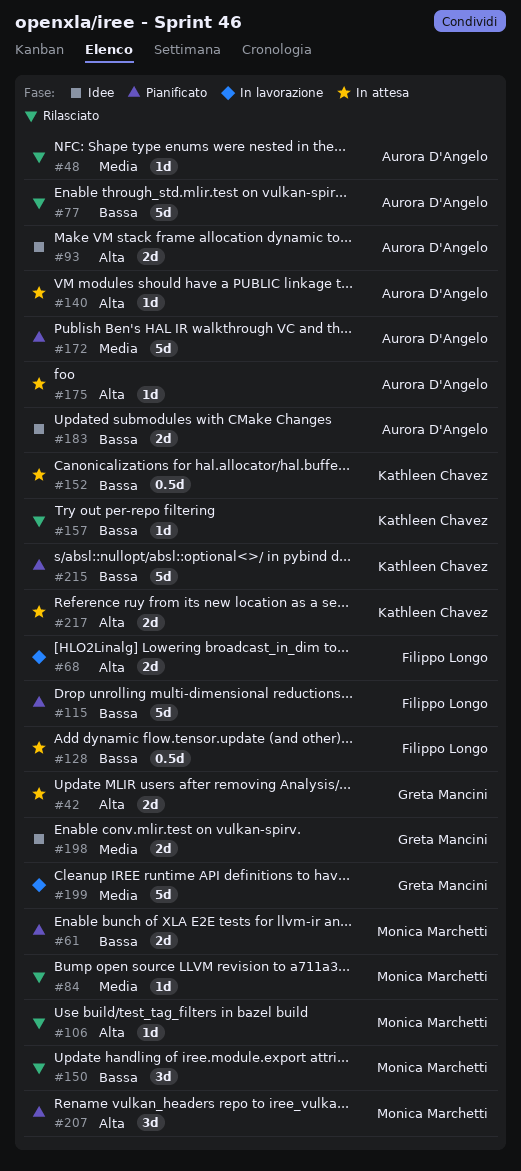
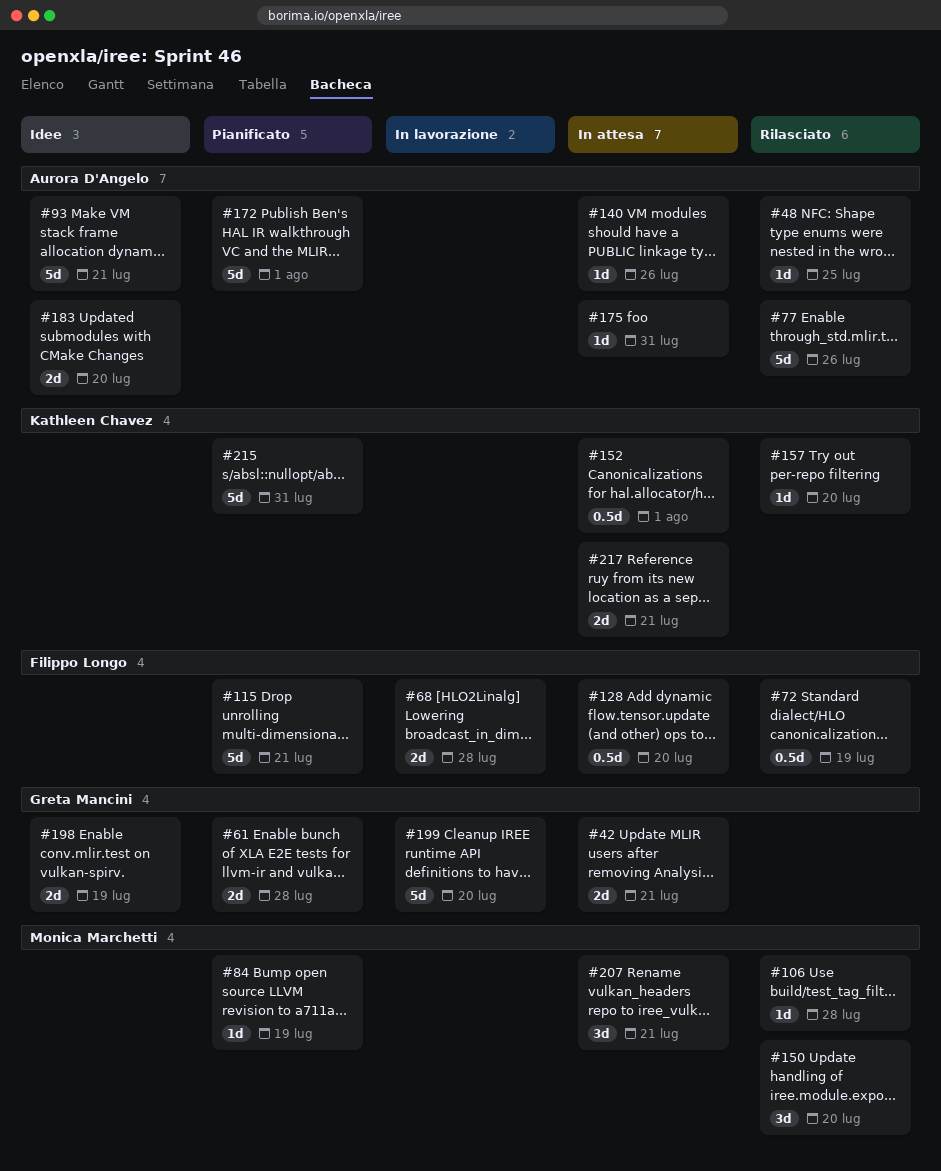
#61, owner: Monica Marchetti -> Greta Mancini
#72: none -> present
#84, status: Rilasciato -> Pianificato
#93, estimate: 2d -> 5d
#207, status: Pianificato -> In attesa

